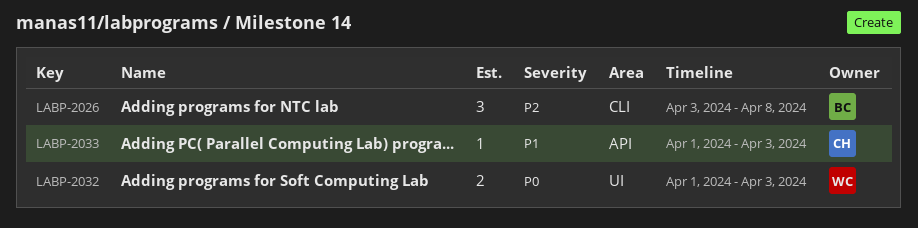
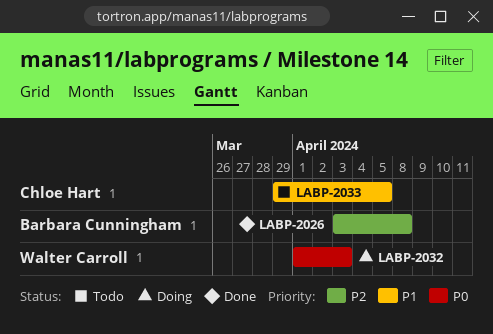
LABP-2033, start: Apr 1 -> Mar 29
LABP-2033, due: Apr 3 -> Apr 5

